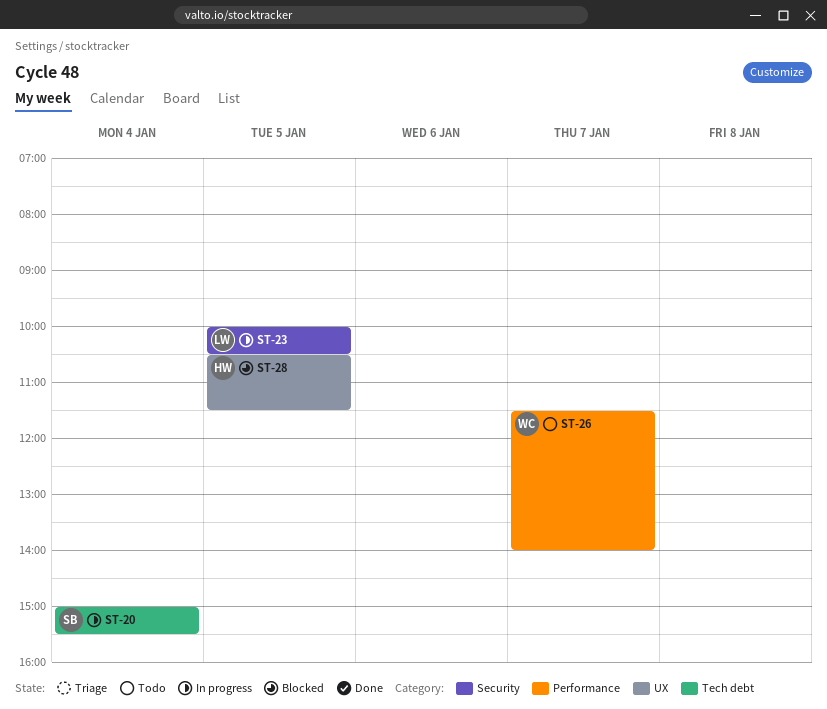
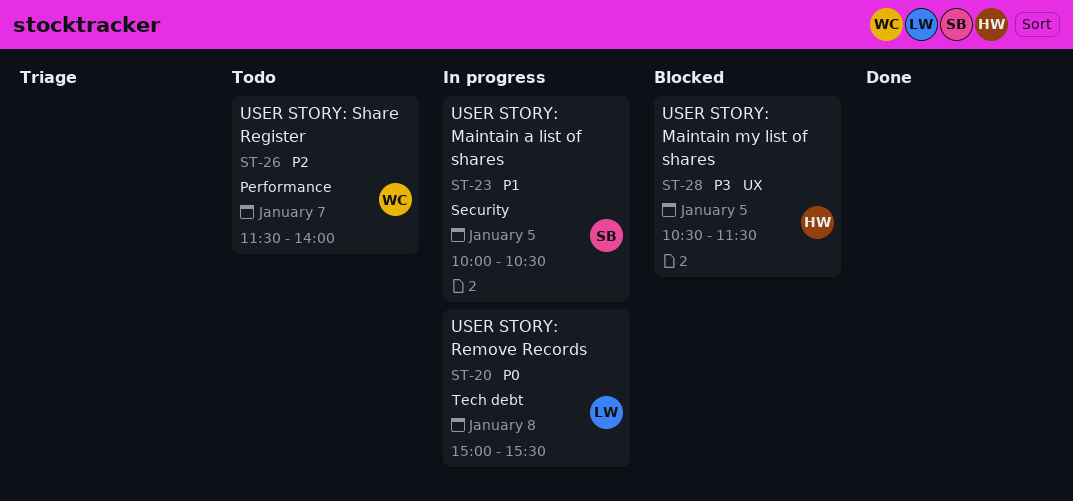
ST-20, owner: SB -> LW
ST-20, day: Jan 4 -> Jan 8
ST-23, owner: LW -> SB

